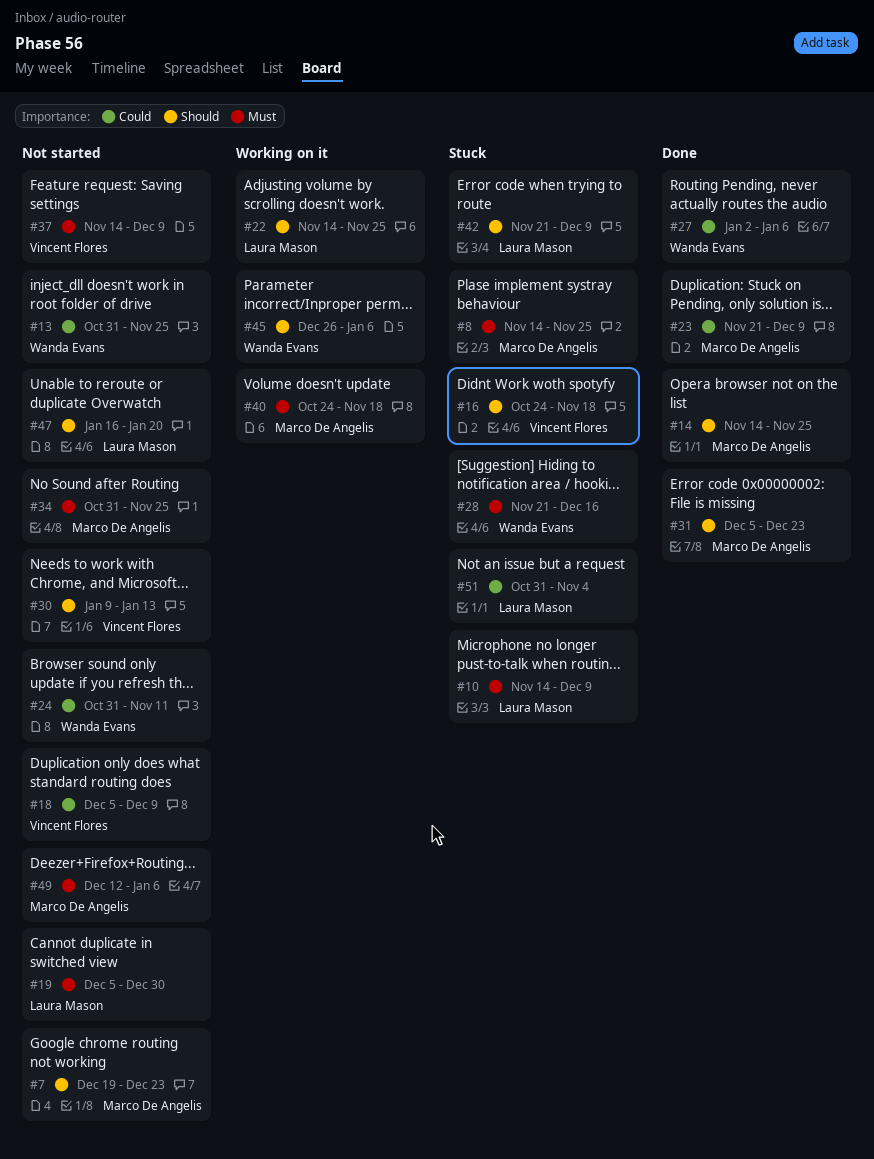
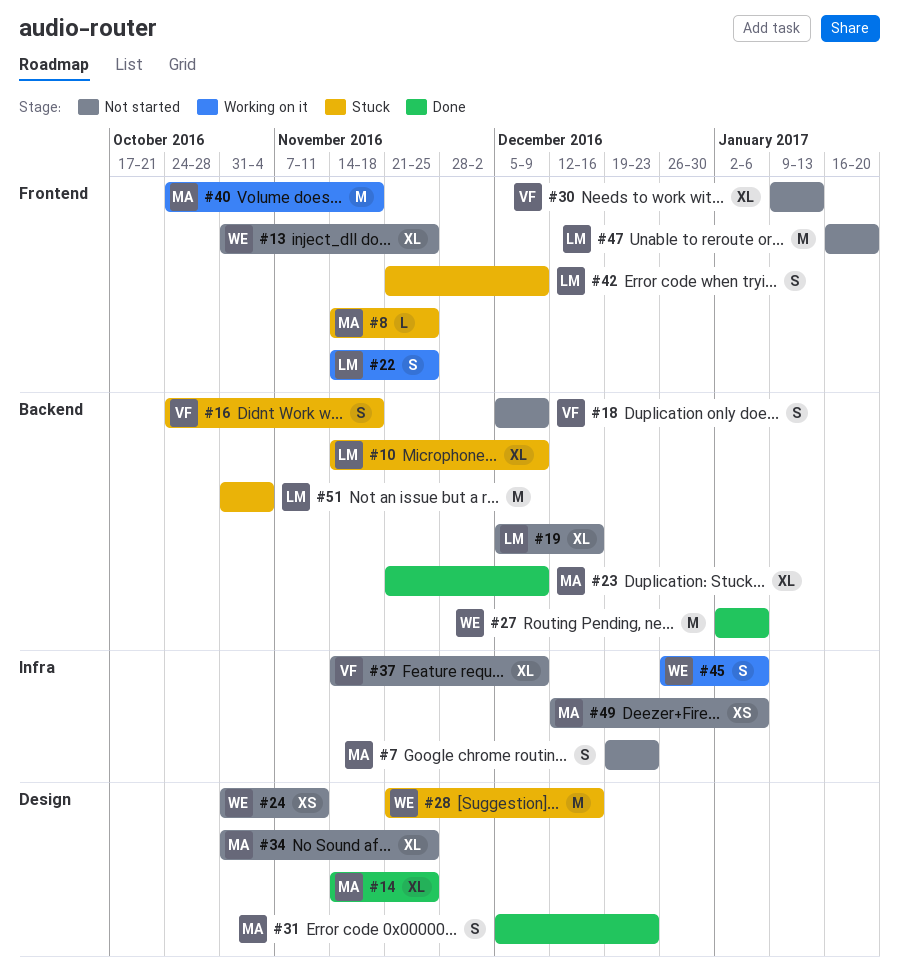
#19, due: Dec 30 -> Dec 16

